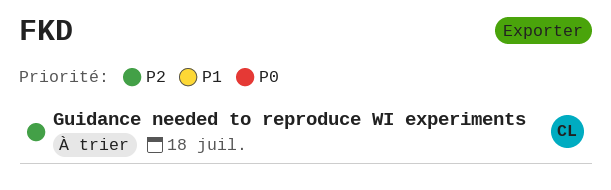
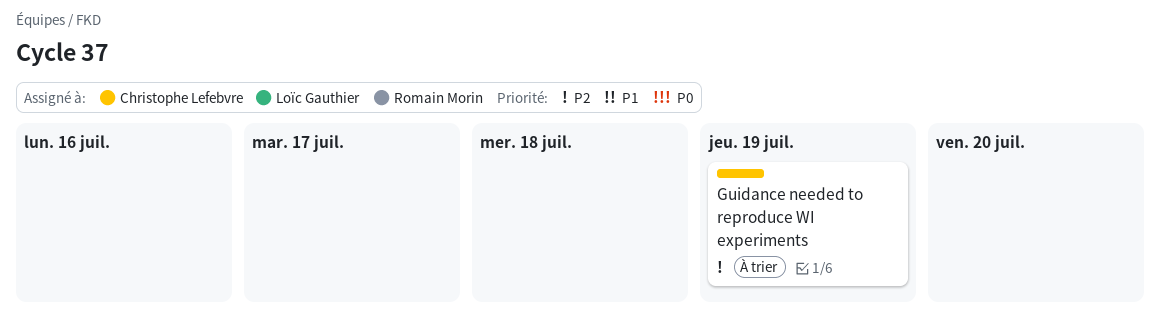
Guidance needed to reproduce WI experiments, due: Jul 18 -> Jul 19

